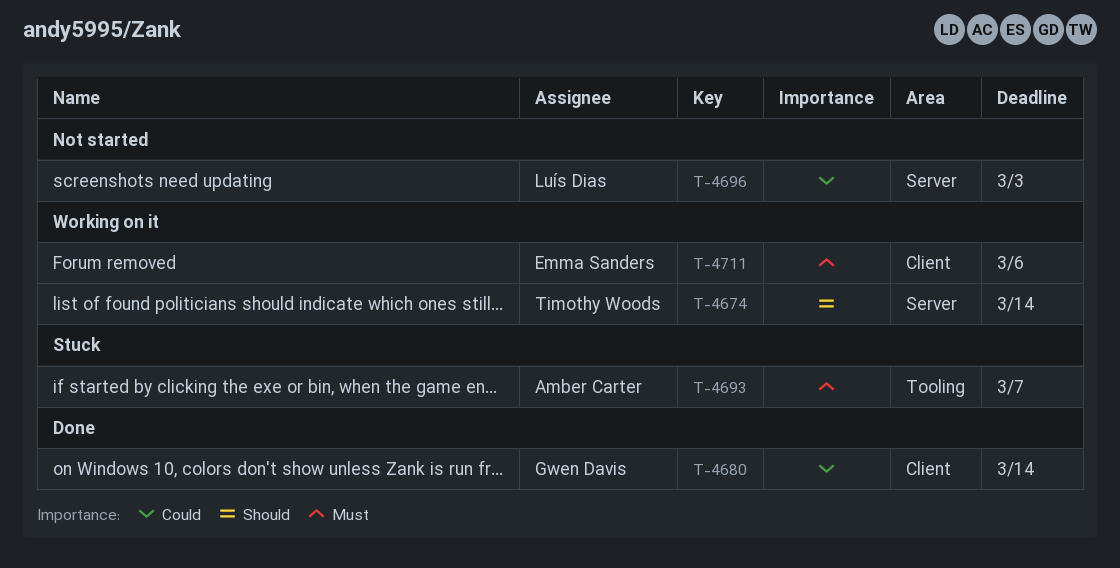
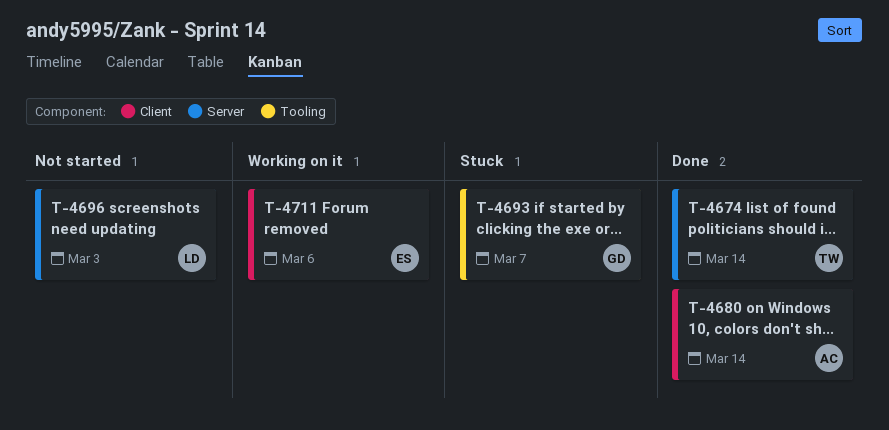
T-4674, status: Working on it -> Done
T-4680, owner: Gwen Davis -> Amber Carter
T-4693, owner: Amber Carter -> Gwen Davis

